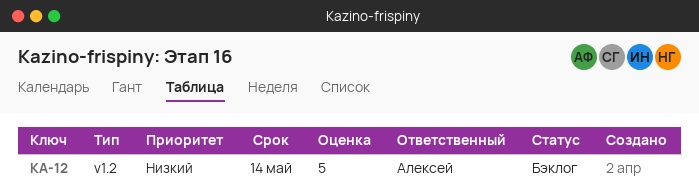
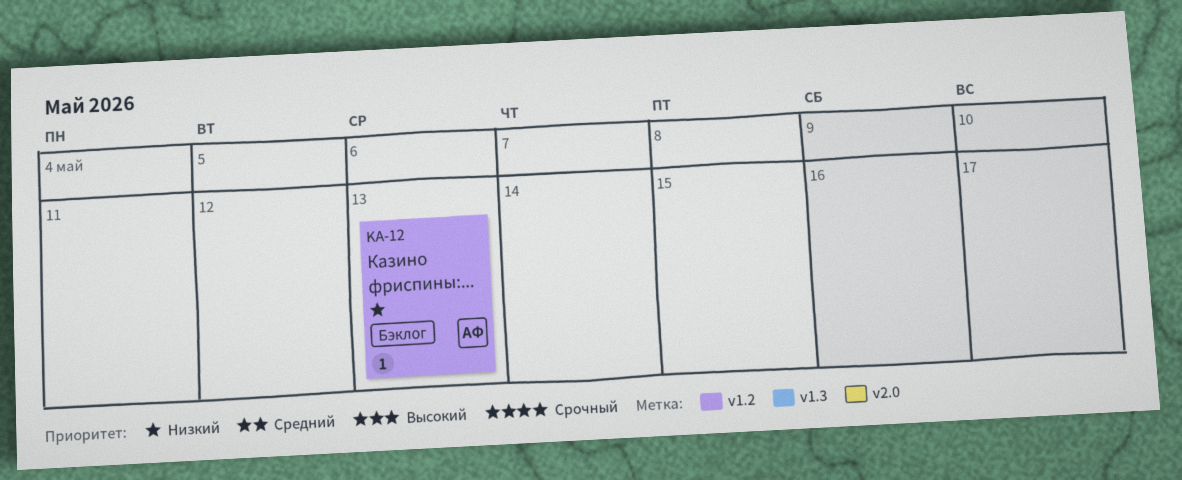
KA-12, estimate: 5 -> 1
KA-12, due: May 14 -> May 13

